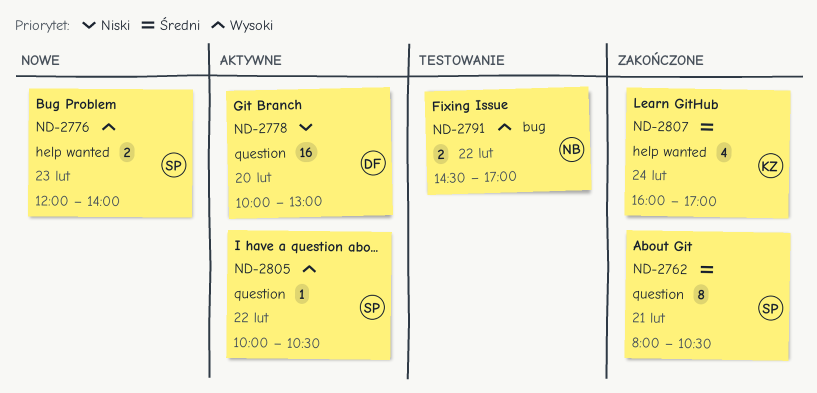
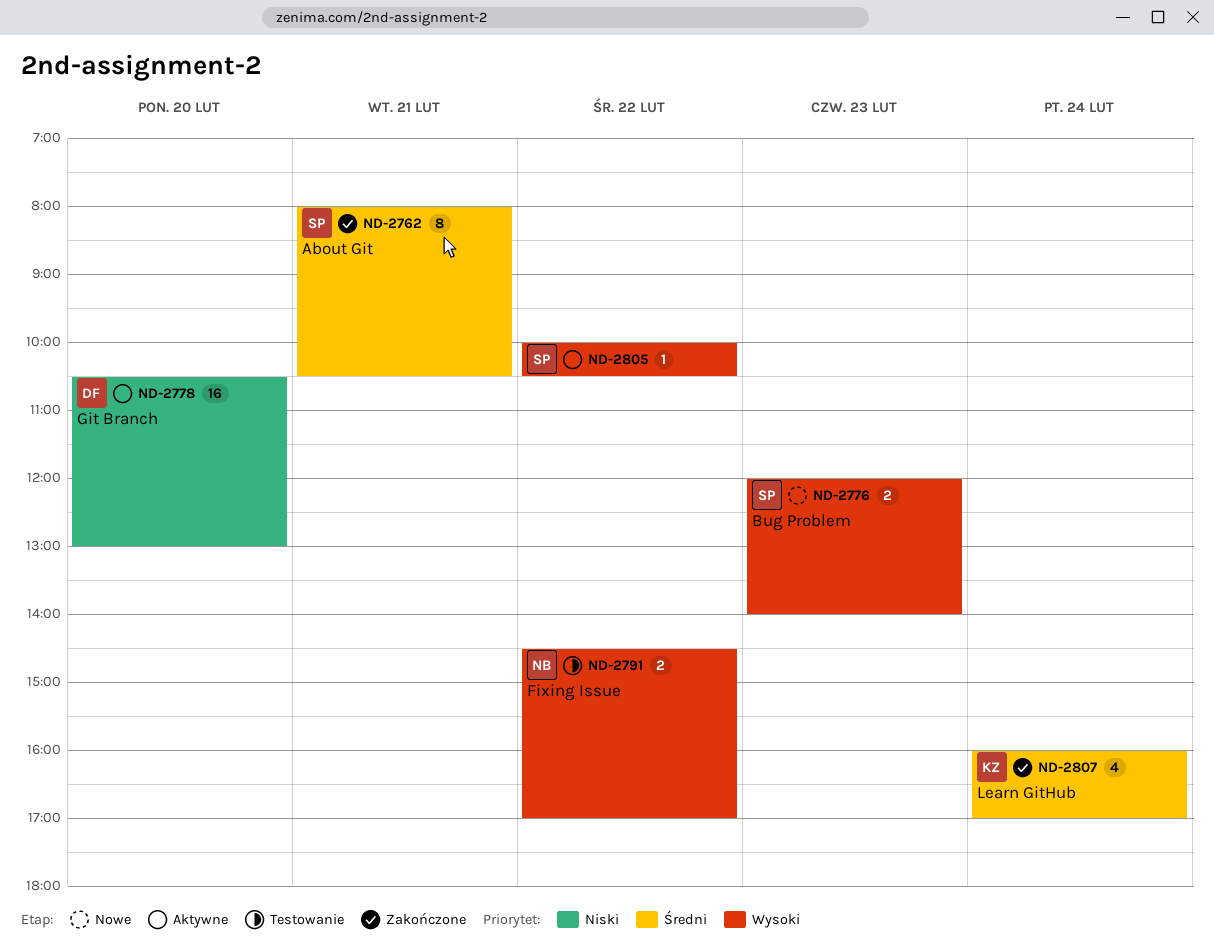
ND-2778, begins: 10:00 -> 10:30

